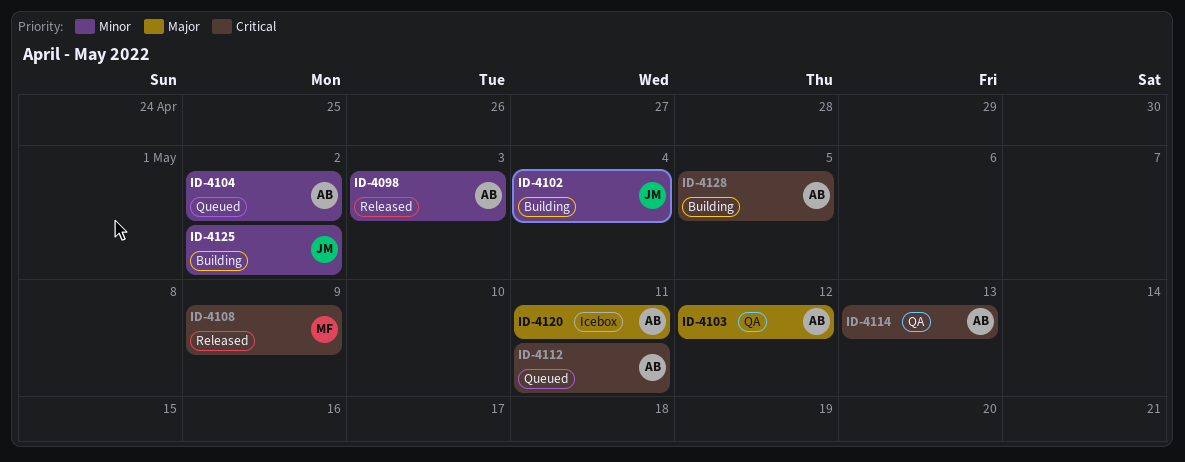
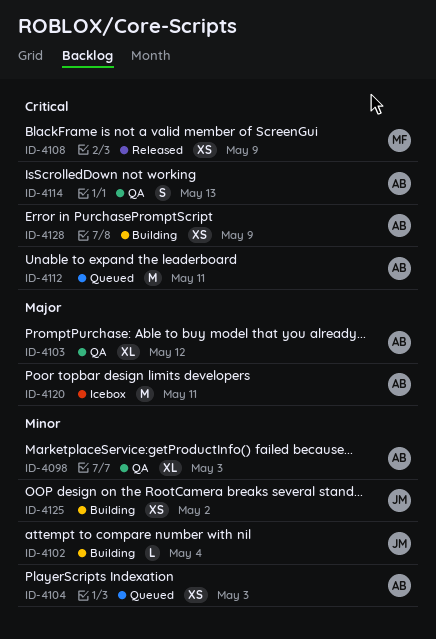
ID-4098, status: Released -> QA
ID-4104, due: May 2 -> May 3
ID-4128, due: May 5 -> May 9

